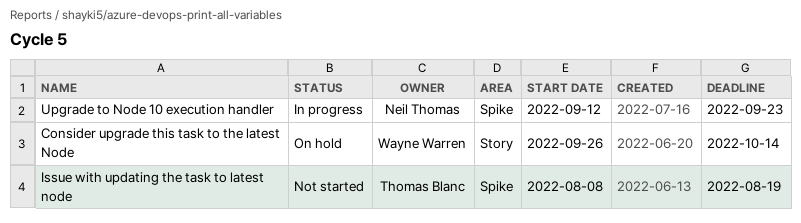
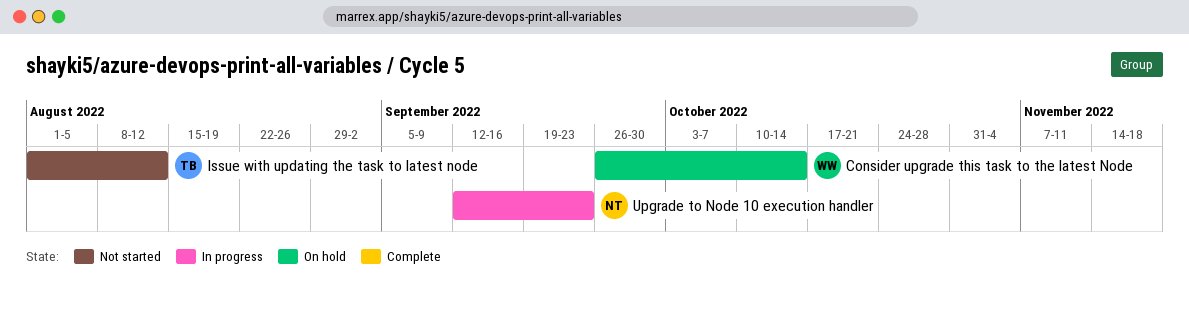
Issue with updating the task to latest node, start: Aug 8 -> Aug 1
Issue with updating the task to latest node, due: Aug 19 -> Aug 12

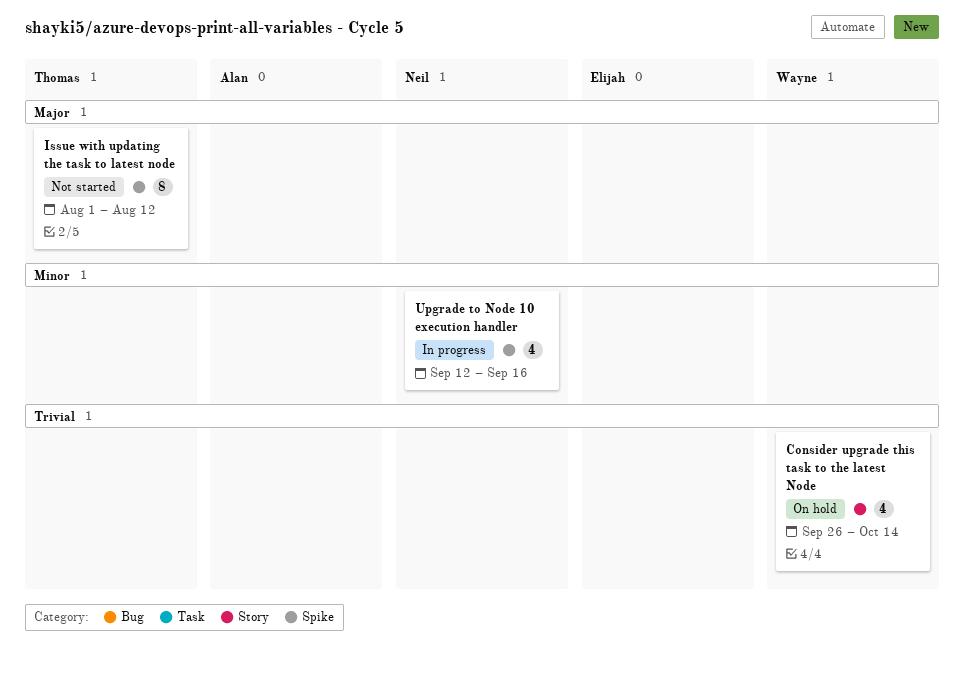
Upgrade to Node 10 execution handler, due: Sep 23 -> Sep 16

